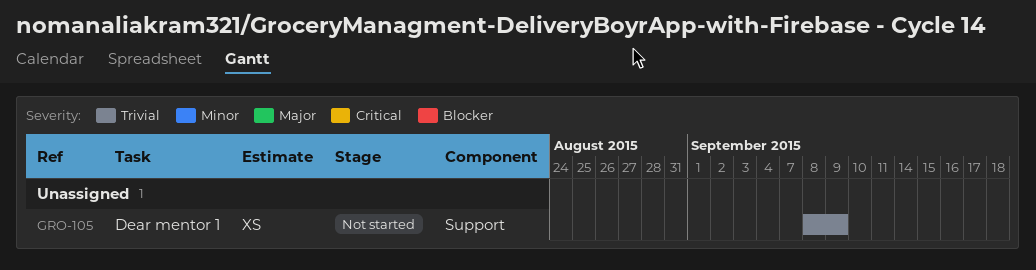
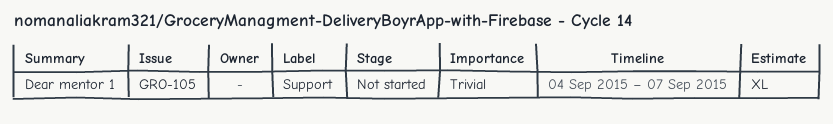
GRO-105, estimate: XS -> XL
GRO-105, start: Sep 8 -> Sep 4
GRO-105, due: Sep 9 -> Sep 7

